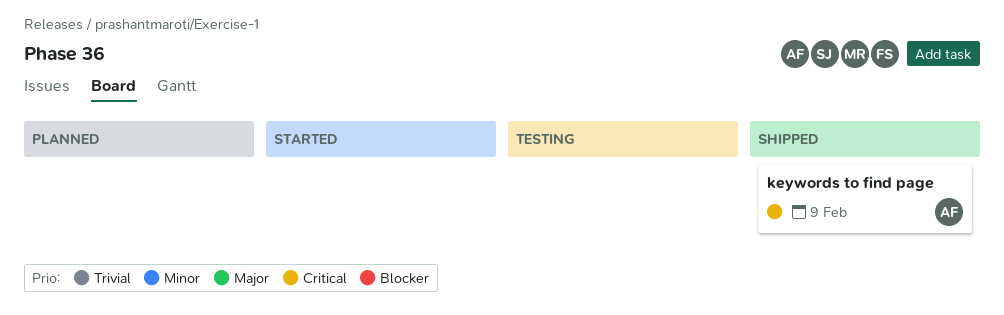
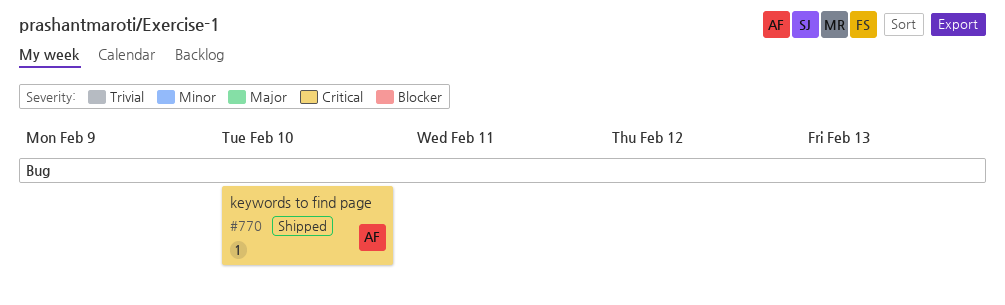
keywords to find page, due: Feb 9 -> Feb 10

